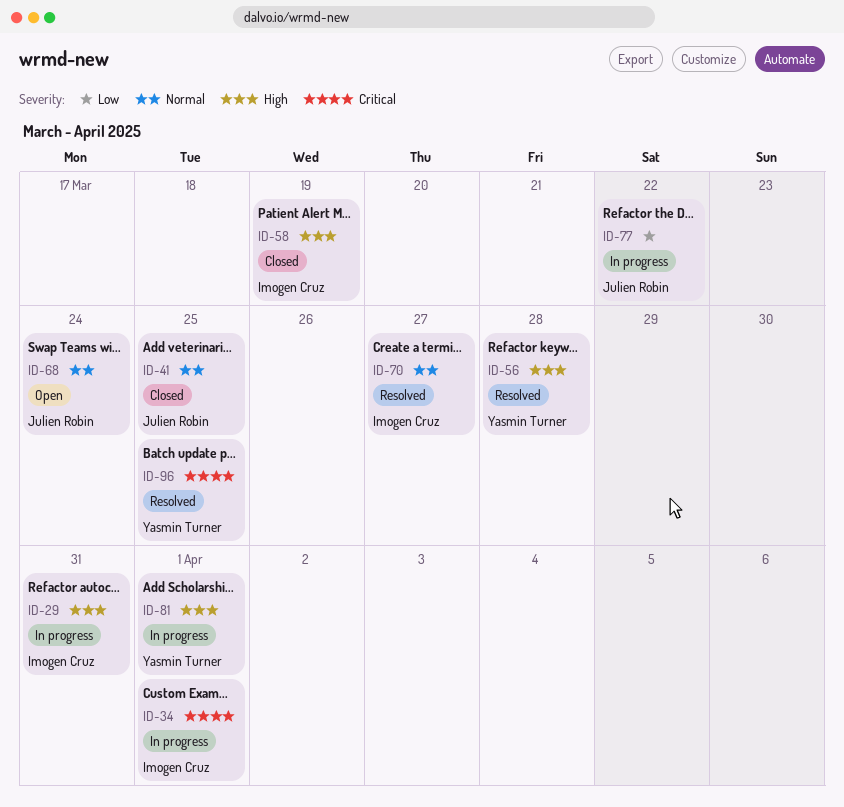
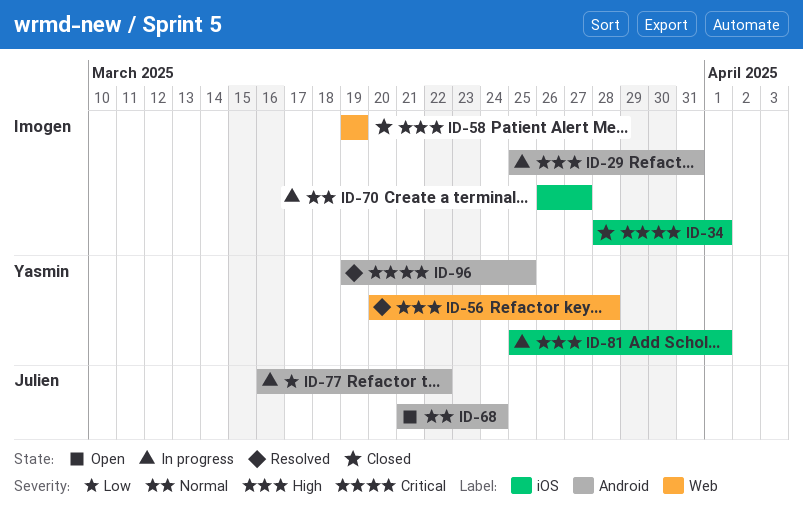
ID-34, status: In progress -> Closed
ID-41: present -> none
ID-70, status: Resolved -> In progress

